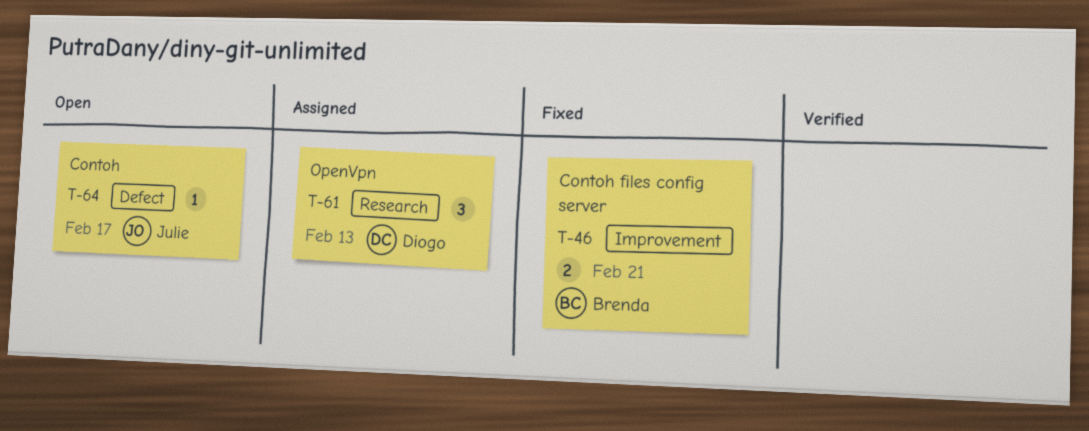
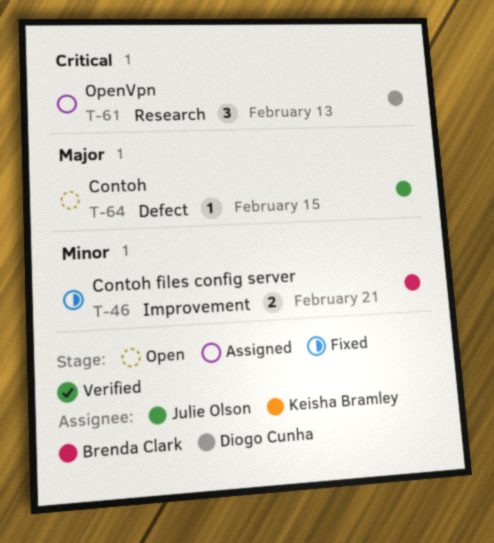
T-64, due: Feb 17 -> Feb 15

